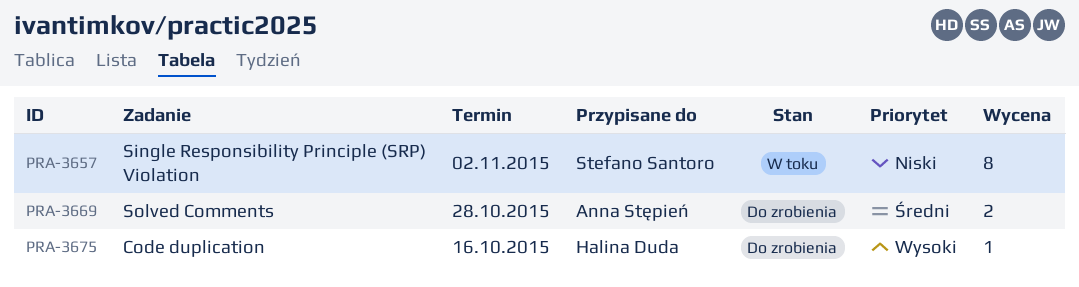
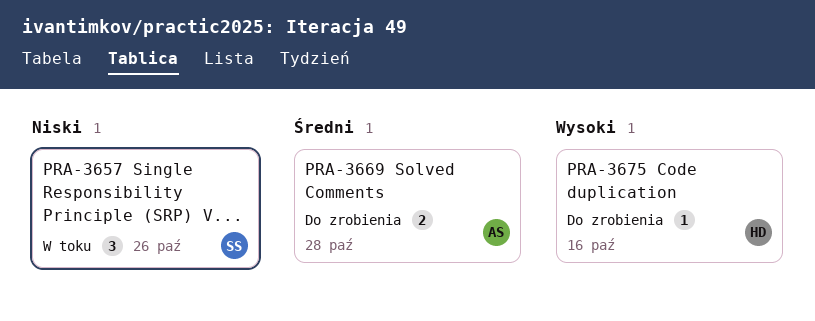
PRA-3657, estimate: 8 -> 3
PRA-3657, due: Nov 2 -> Oct 26

